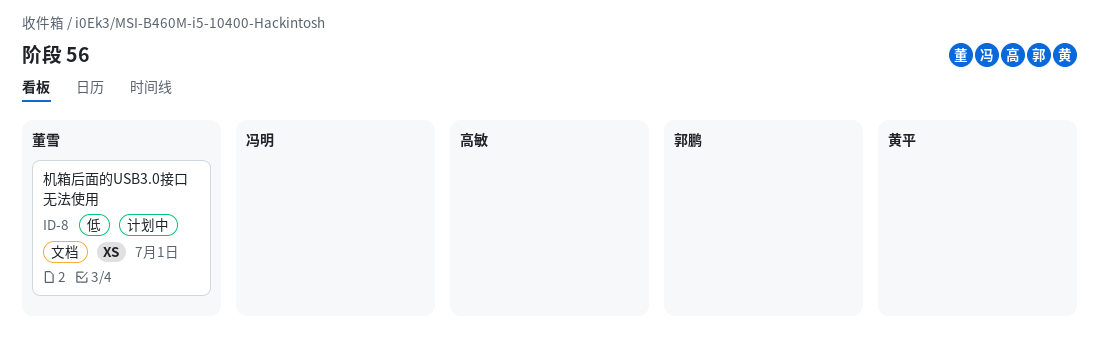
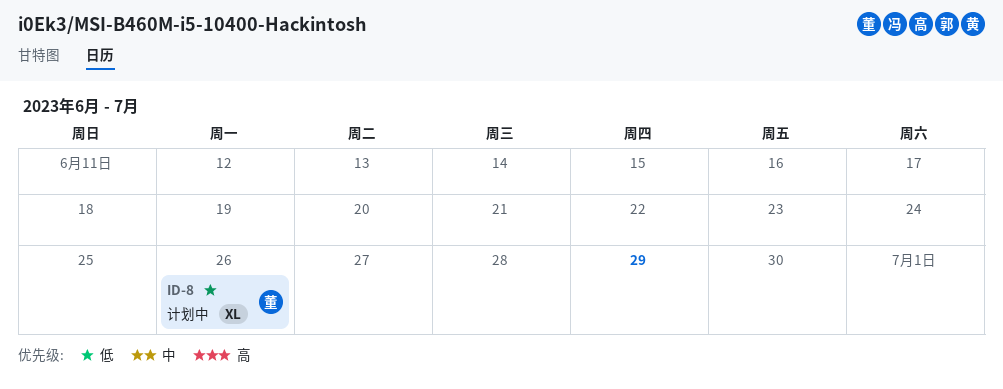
ID-8, estimate: XS -> XL
ID-8, due: Jul 1 -> Jun 26

